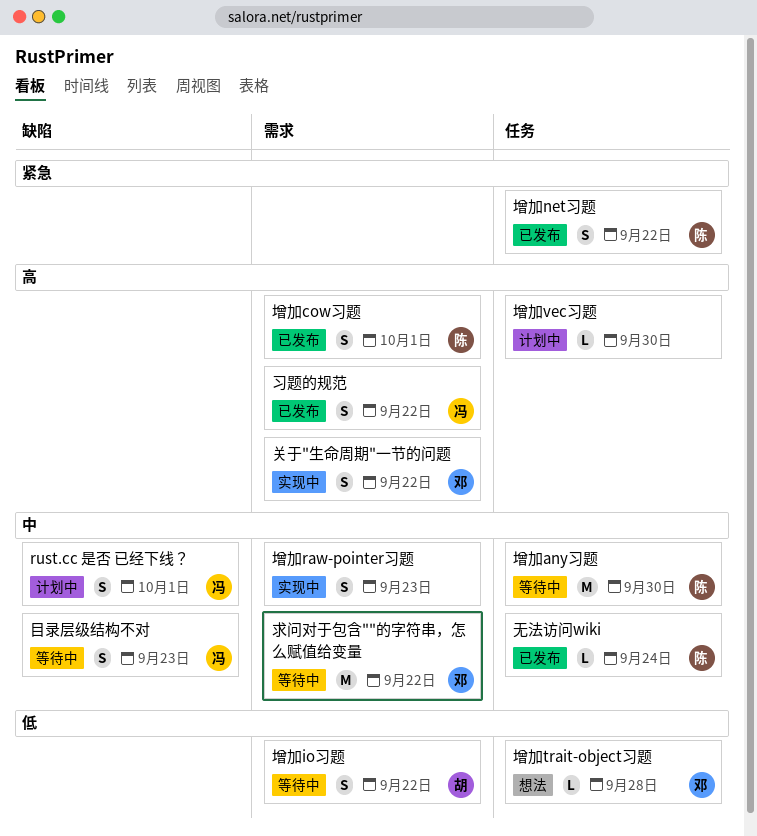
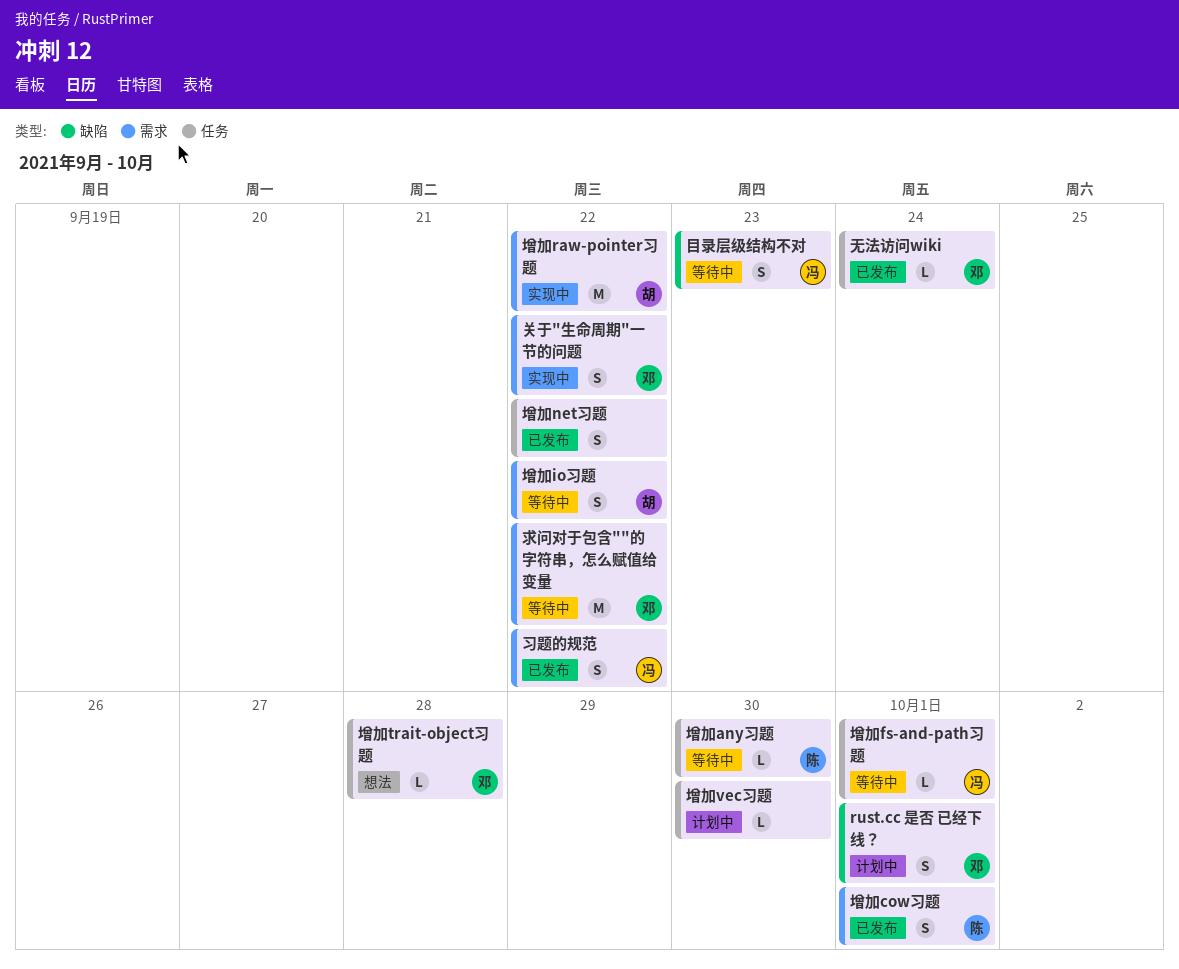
rust.cc 是否 已经下线？, owner: 冯 -> 邓
增加any习题, estimate: M -> L
增加fs-and-path习题: none -> present
增加net习题, owner: 陈 -> none
增加raw-pointer习题, owner: none -> 胡
增加raw-pointer习题, estimate: S -> M
增加raw-pointer习题, due: Sep 23 -> Sep 22
无法访问wiki, owner: 陈 -> 邓

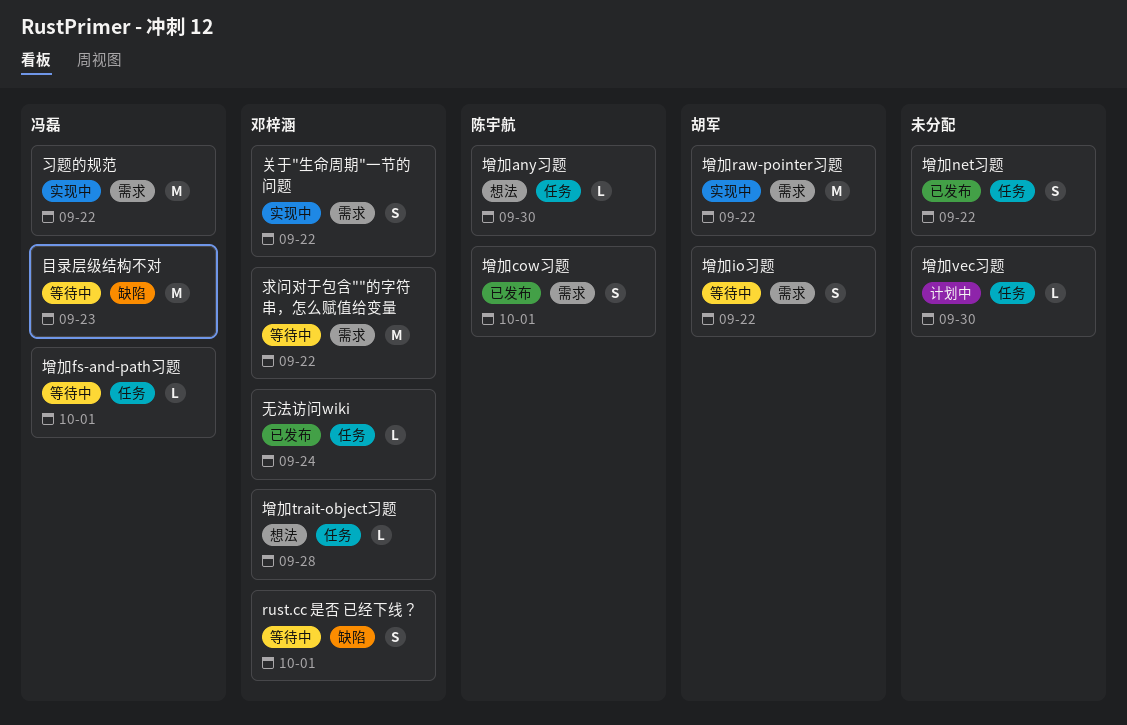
rust.cc 是否 已经下线？, status: 计划中 -> 等待中
习题的规范, status: 已发布 -> 实现中
习题的规范, estimate: S -> M
增加any习题, status: 等待中 -> 想法
目录层级结构不对, estimate: S -> M

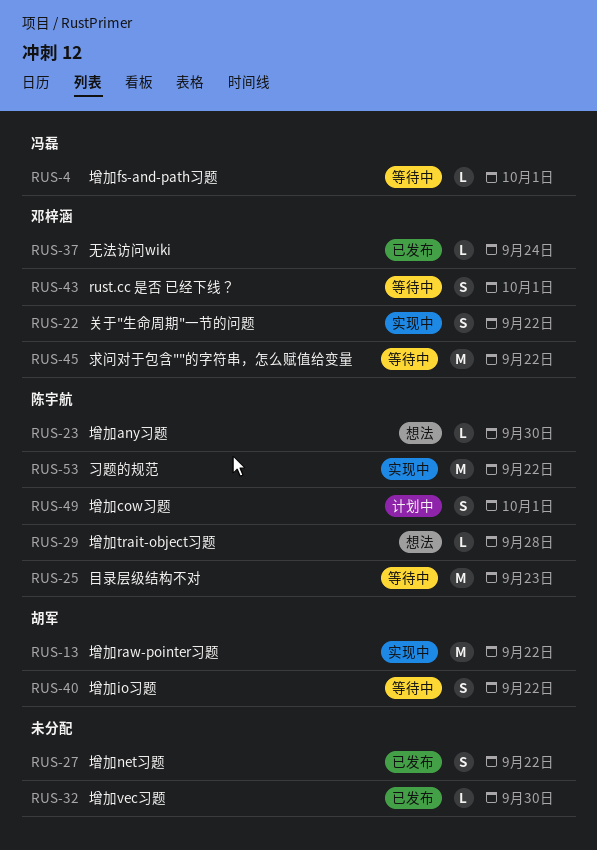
习题的规范, owner: 冯磊 -> 陈宇航
增加cow习题, status: 已发布 -> 计划中
增加trait-object习题, owner: 邓梓涵 -> 陈宇航
增加vec习题, status: 计划中 -> 已发布
目录层级结构不对, owner: 冯磊 -> 陈宇航

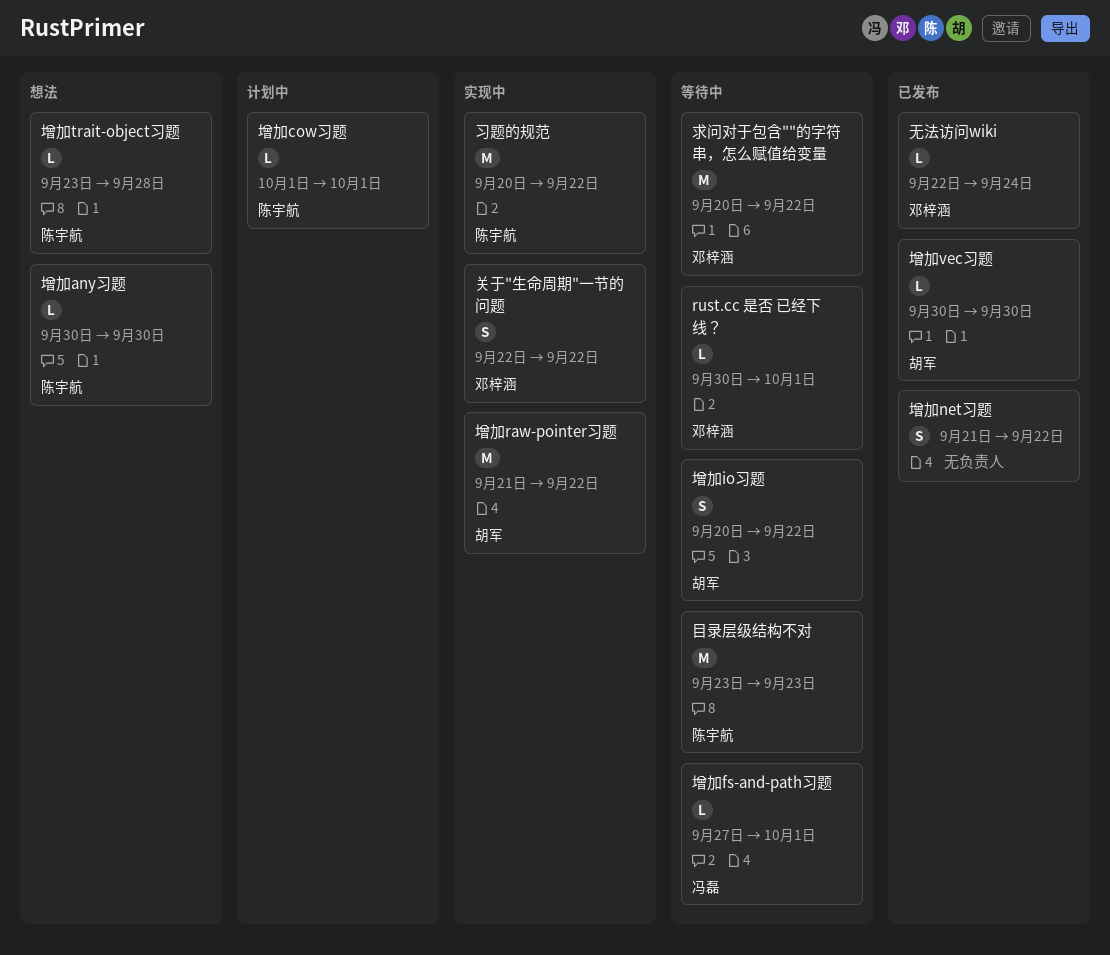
rust.cc 是否 已经下线？, estimate: S -> L
增加cow习题, estimate: S -> L
增加vec习题, owner: none -> 胡军

